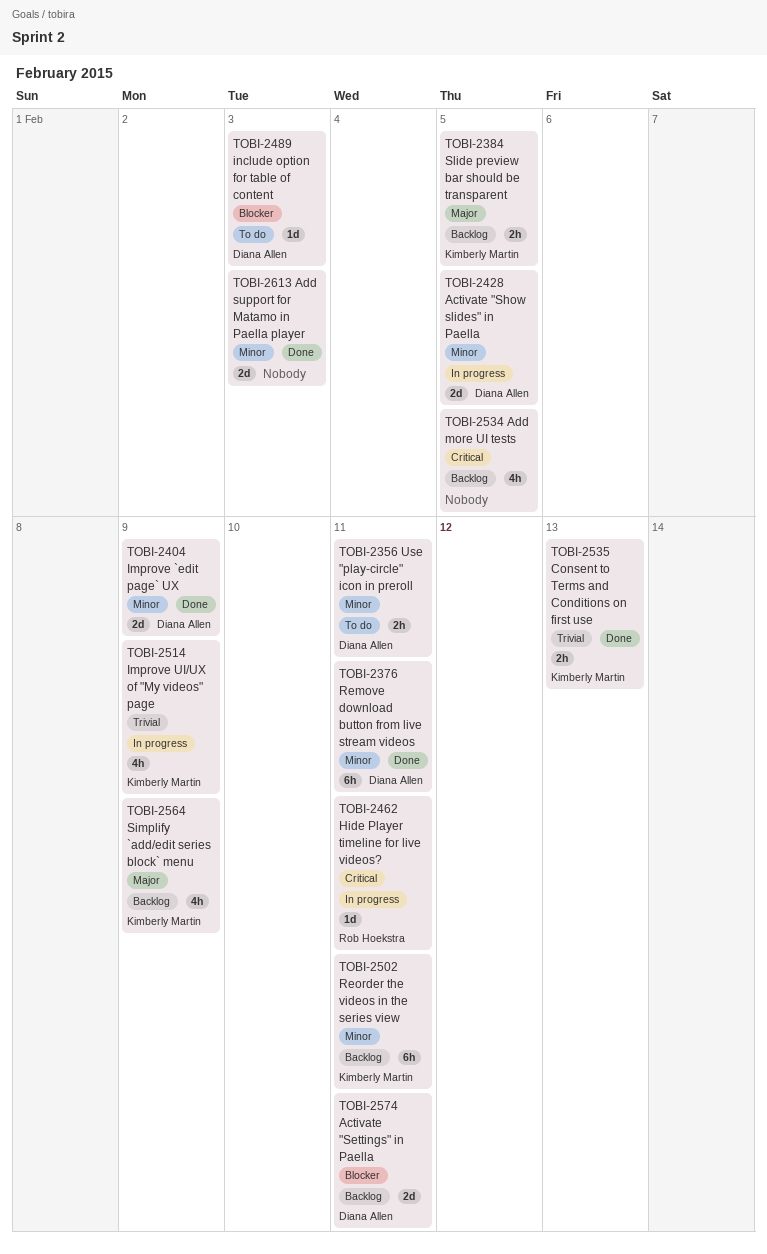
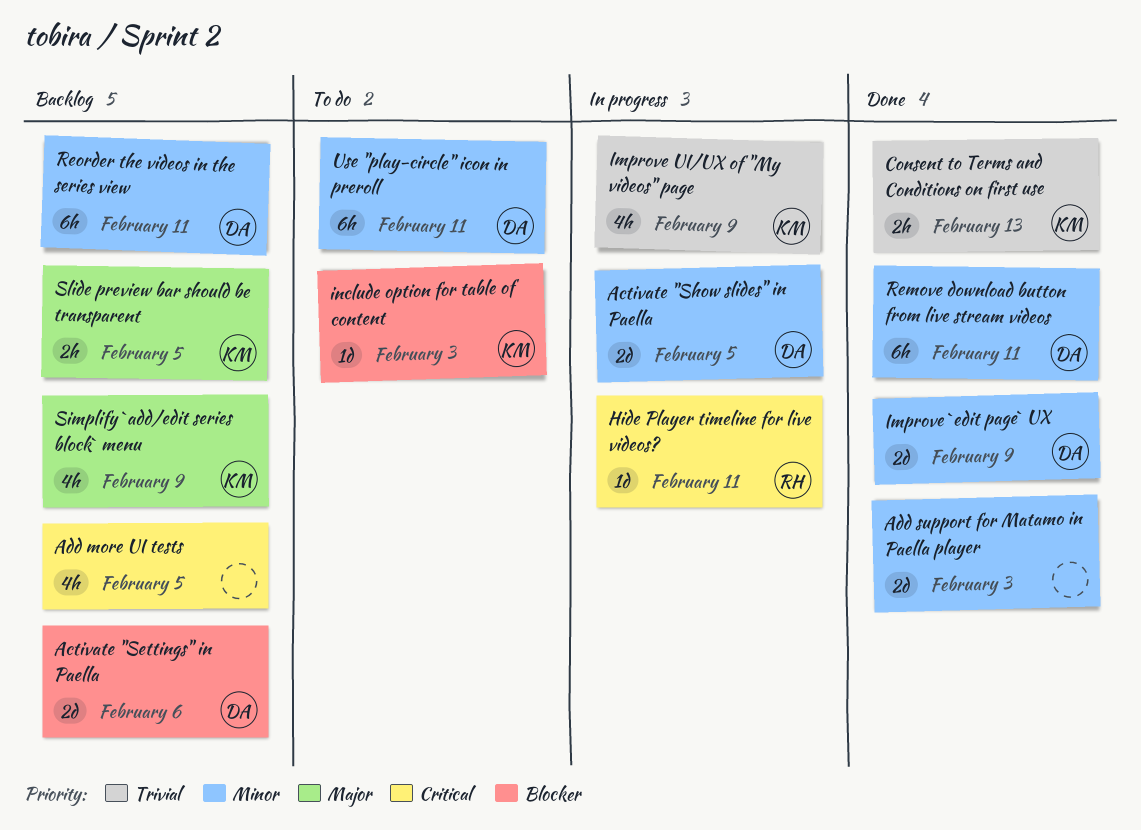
Activate "Settings" in Paella, due: Feb 11 -> Feb 6
include option for table of content, owner: Diana Allen -> Kimberly Martin
Reorder the videos in the series view, owner: Kimberly Martin -> Diana Allen
Use "play-circle" icon in preroll, estimate: 2h -> 6h

